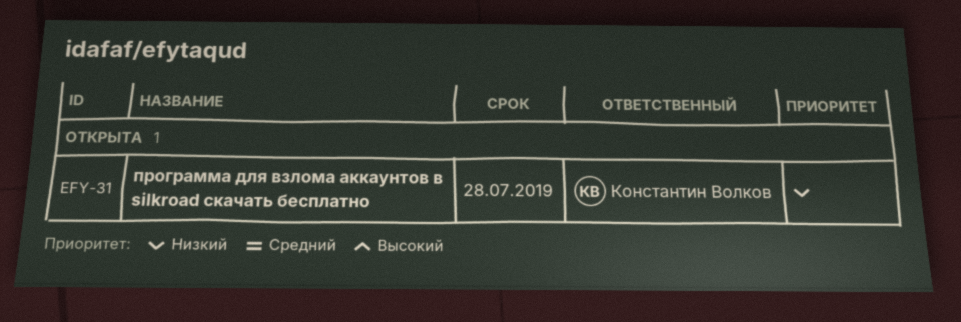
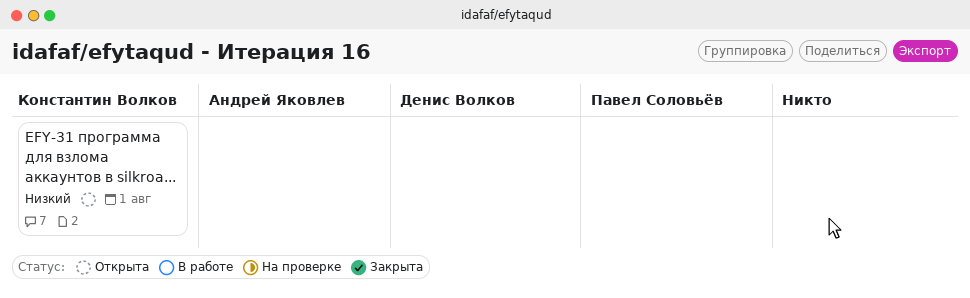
EFY-31, due: Jul 28 -> Aug 1

